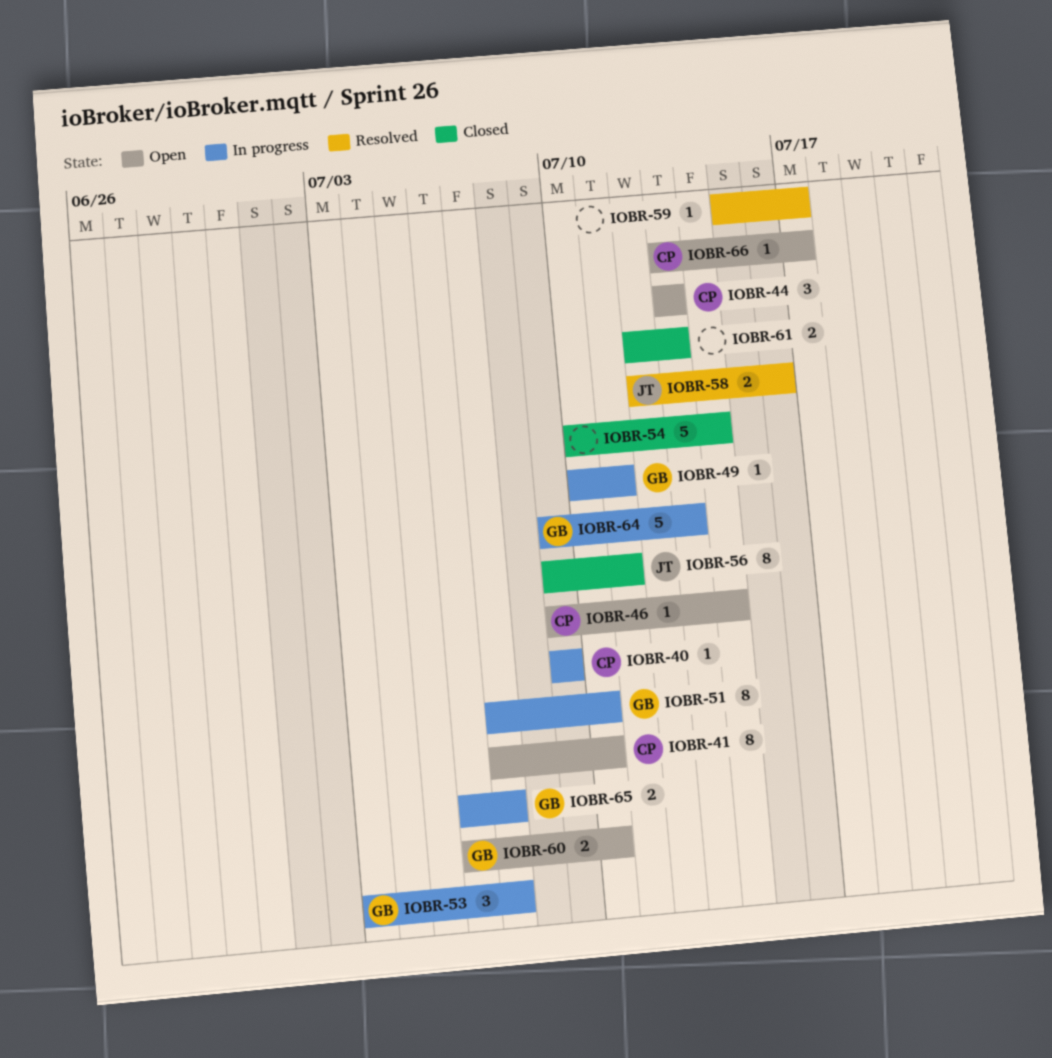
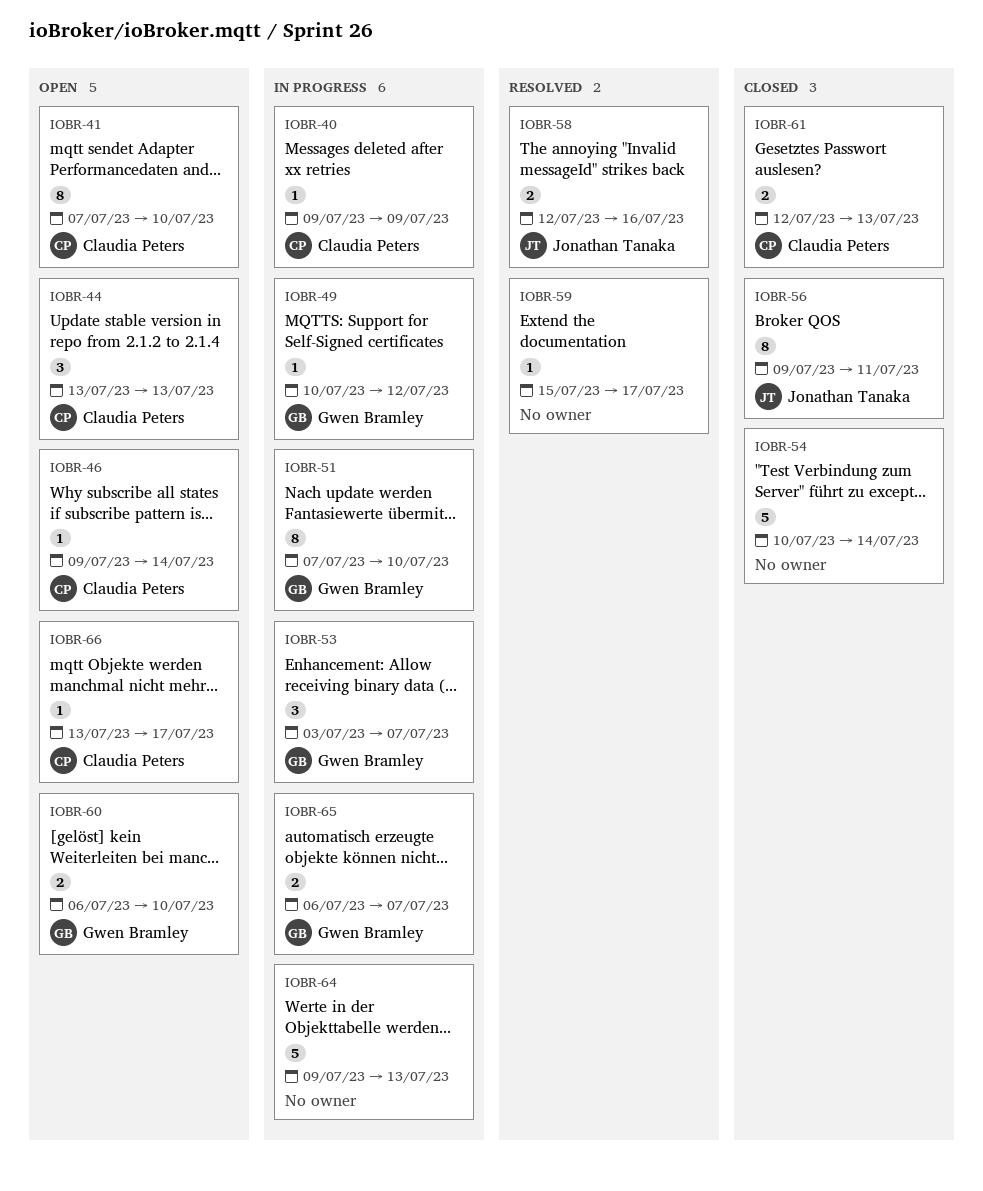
IOBR-49, due: Jul 11 -> Jul 12
IOBR-61, owner: none -> Claudia Peters
IOBR-64, owner: Gwen Bramley -> none

